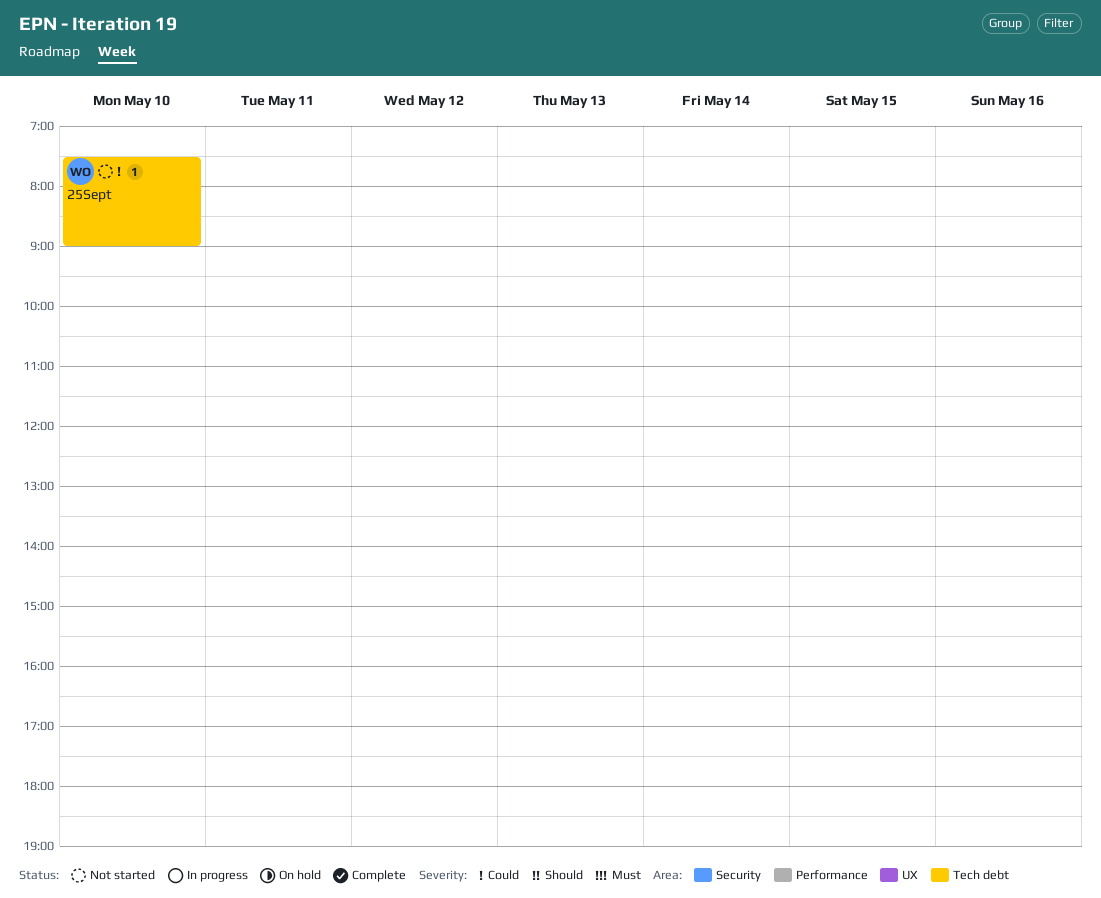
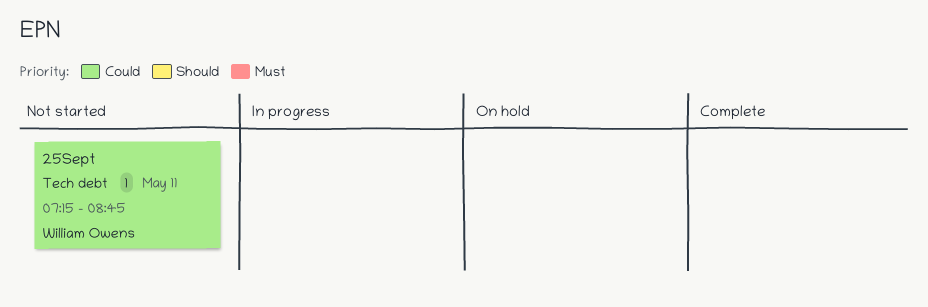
25Sept, day: May 10 -> May 11
25Sept, begins: 07:30 -> 07:15
25Sept, ends: 09:00 -> 08:45

